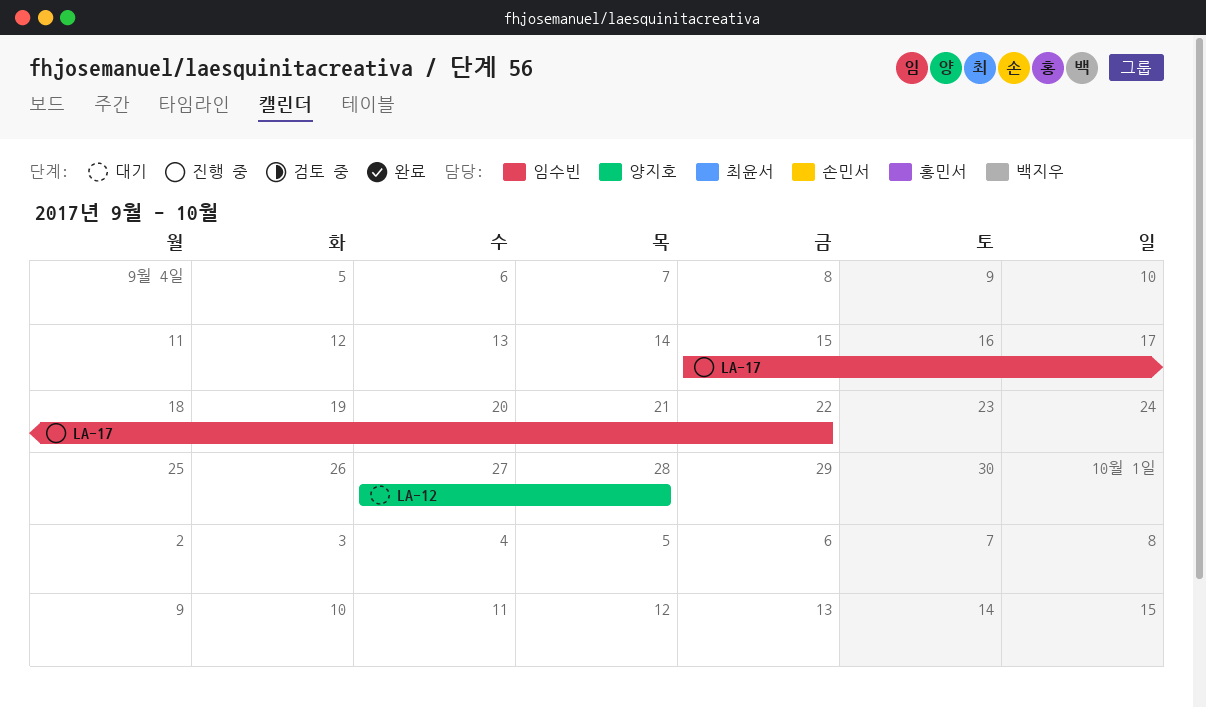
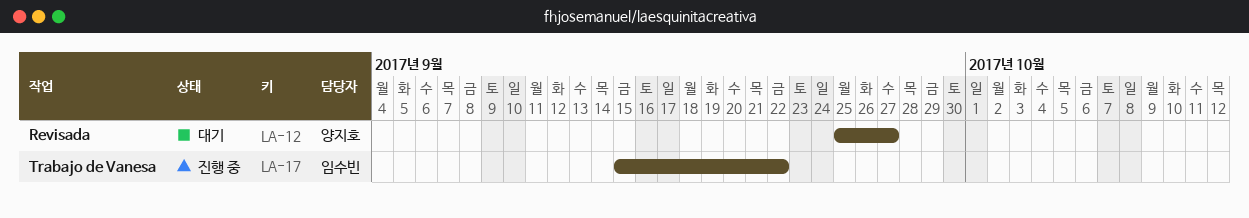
LA-12, start: Sep 27 -> Sep 25
LA-12, due: Sep 28 -> Sep 27

